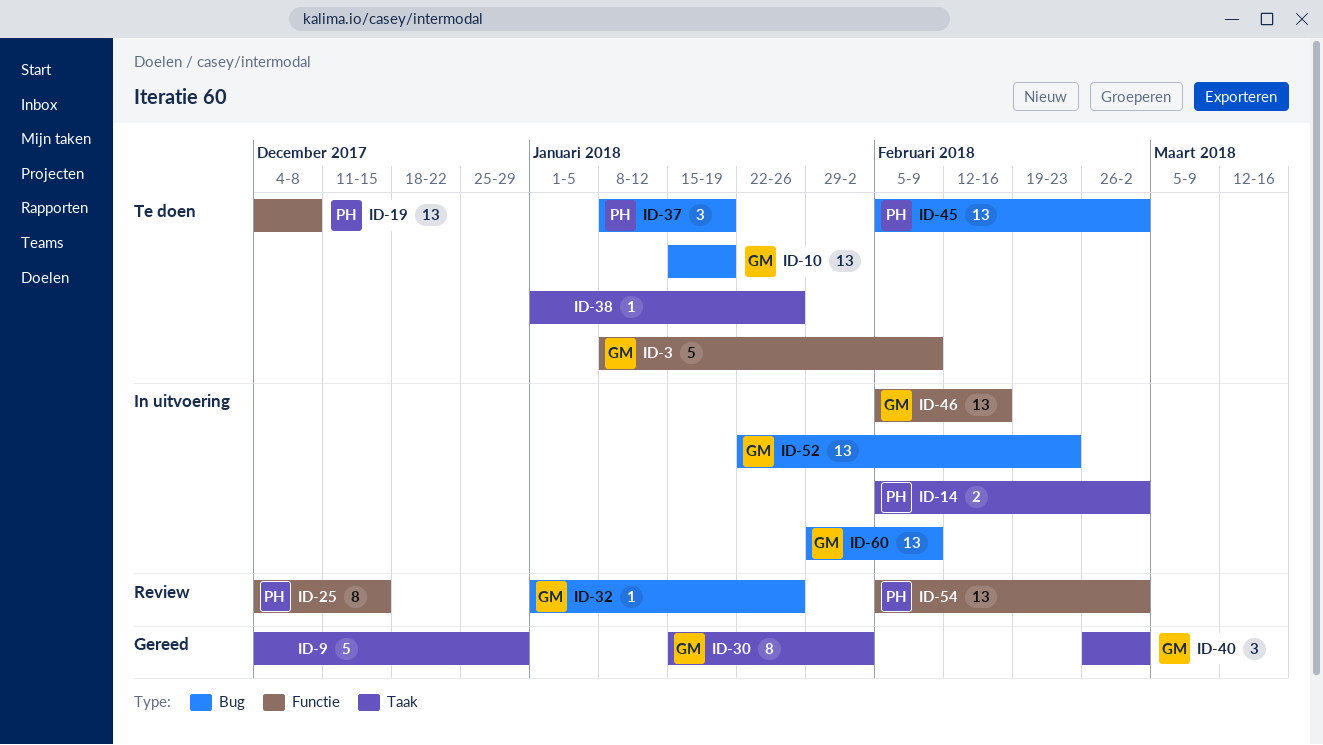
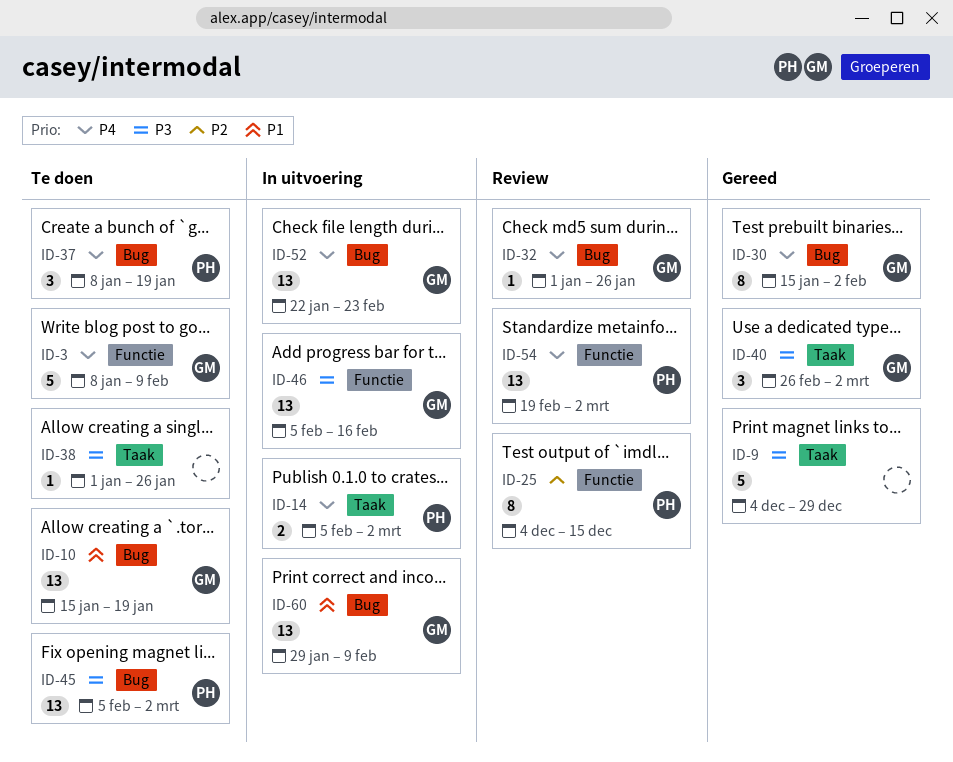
ID-19: present -> none
ID-30, label: Taak -> Bug
ID-54, start: Feb 5 -> Feb 19

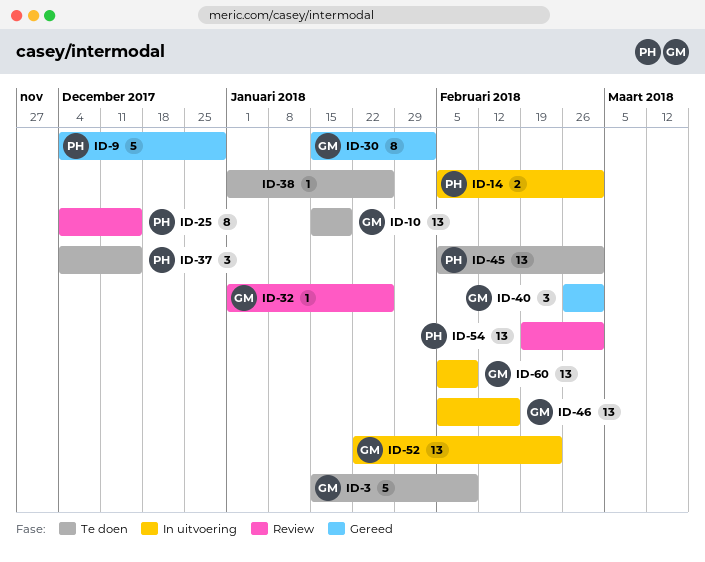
ID-3, start: Jan 8 -> Jan 15
ID-9, owner: none -> PH
ID-37, start: Jan 8 -> Dec 4
ID-37, due: Jan 19 -> Dec 15
ID-60, start: Jan 29 -> Feb 5

